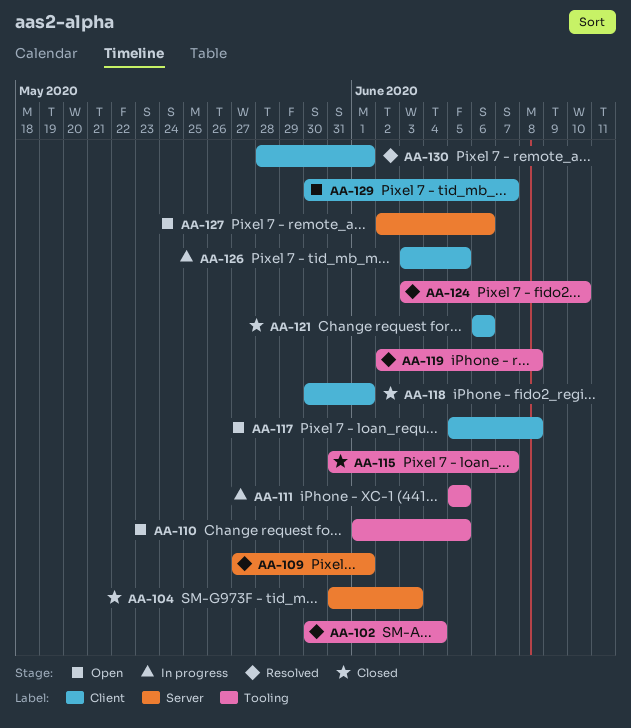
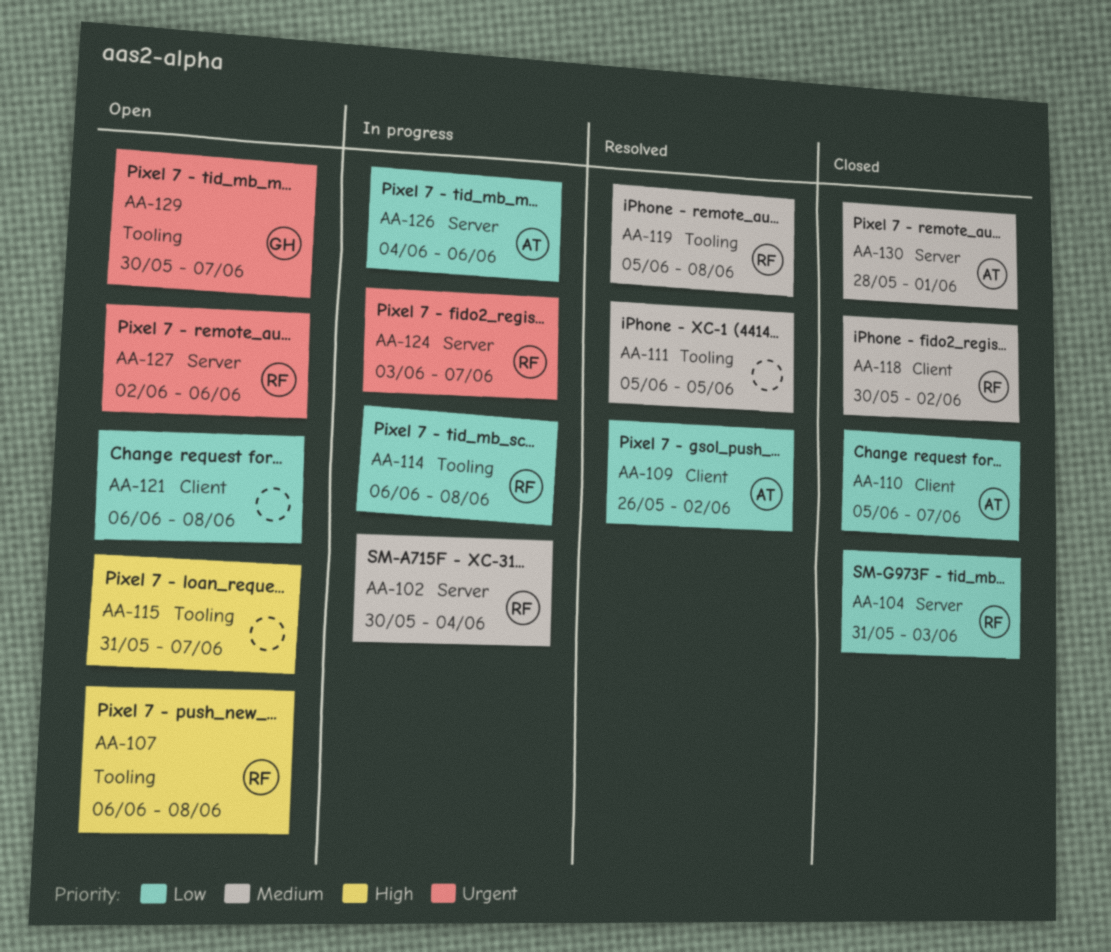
AA-102, status: Resolved -> In progress
AA-102, label: Tooling -> Server
AA-107: none -> present
AA-109, label: Server -> Client
AA-109, start: May 27 -> May 26
AA-109, due: Jun 1 -> Jun 2
AA-110, status: Open -> Closed
AA-110, label: Tooling -> Client
AA-110, start: Jun 1 -> Jun 5
AA-110, due: Jun 5 -> Jun 7
AA-111, status: In progress -> Resolved
AA-114: none -> present
AA-115, status: Closed -> Open
AA-117: present -> none
AA-118, due: Jun 1 -> Jun 2
AA-119, start: Jun 2 -> Jun 5
AA-121, status: Closed -> Open
AA-121, due: Jun 6 -> Jun 8
AA-124, status: Resolved -> In progress
AA-124, label: Tooling -> Server
AA-124, due: Jun 10 -> Jun 7
AA-126, label: Client -> Server
AA-126, start: Jun 3 -> Jun 4
AA-126, due: Jun 5 -> Jun 6
AA-129, label: Client -> Tooling
AA-130, status: Resolved -> Closed
AA-130, label: Client -> Server

